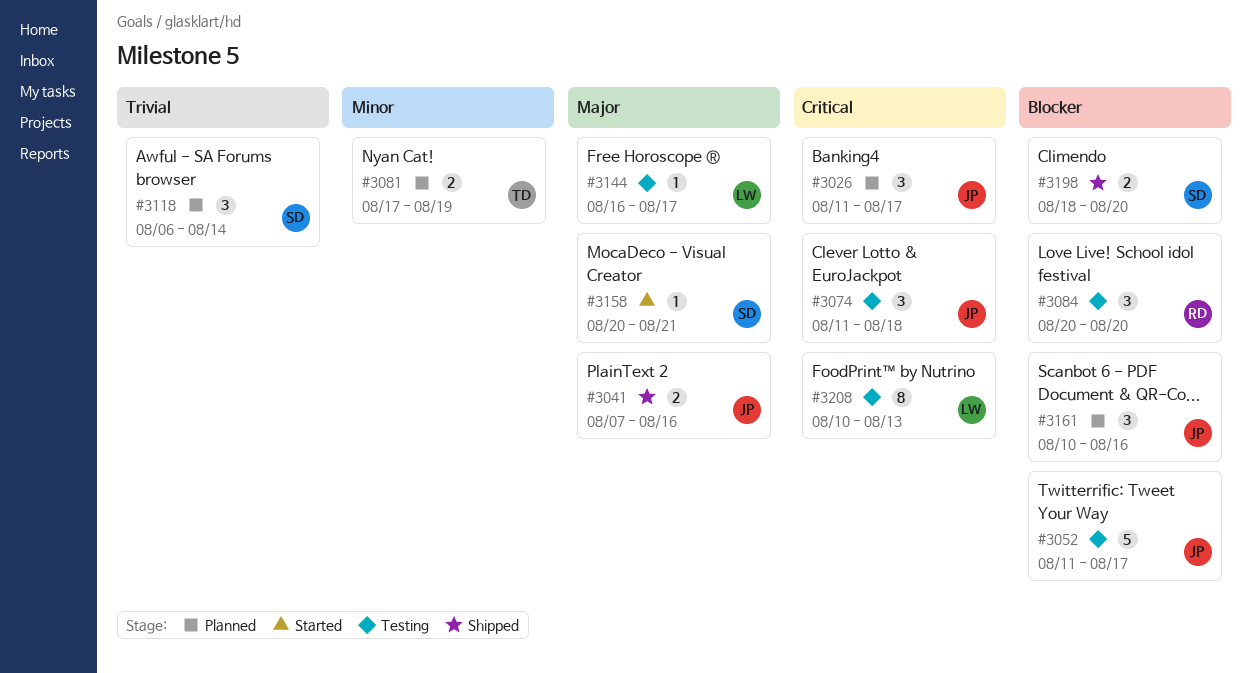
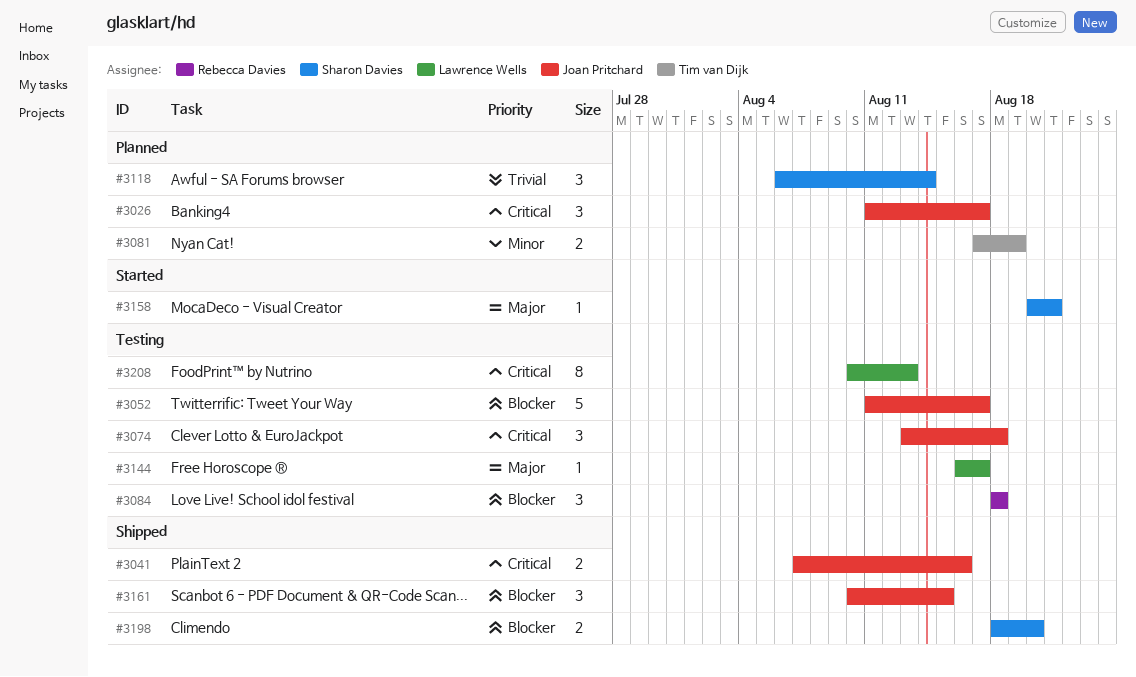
#3041, priority: Major -> Critical
#3074, start: Aug 11 -> Aug 13
#3084, start: Aug 20 -> Aug 18
#3084, due: Aug 20 -> Aug 18
#3161, status: Planned -> Shipped
#3161, due: Aug 16 -> Aug 15

